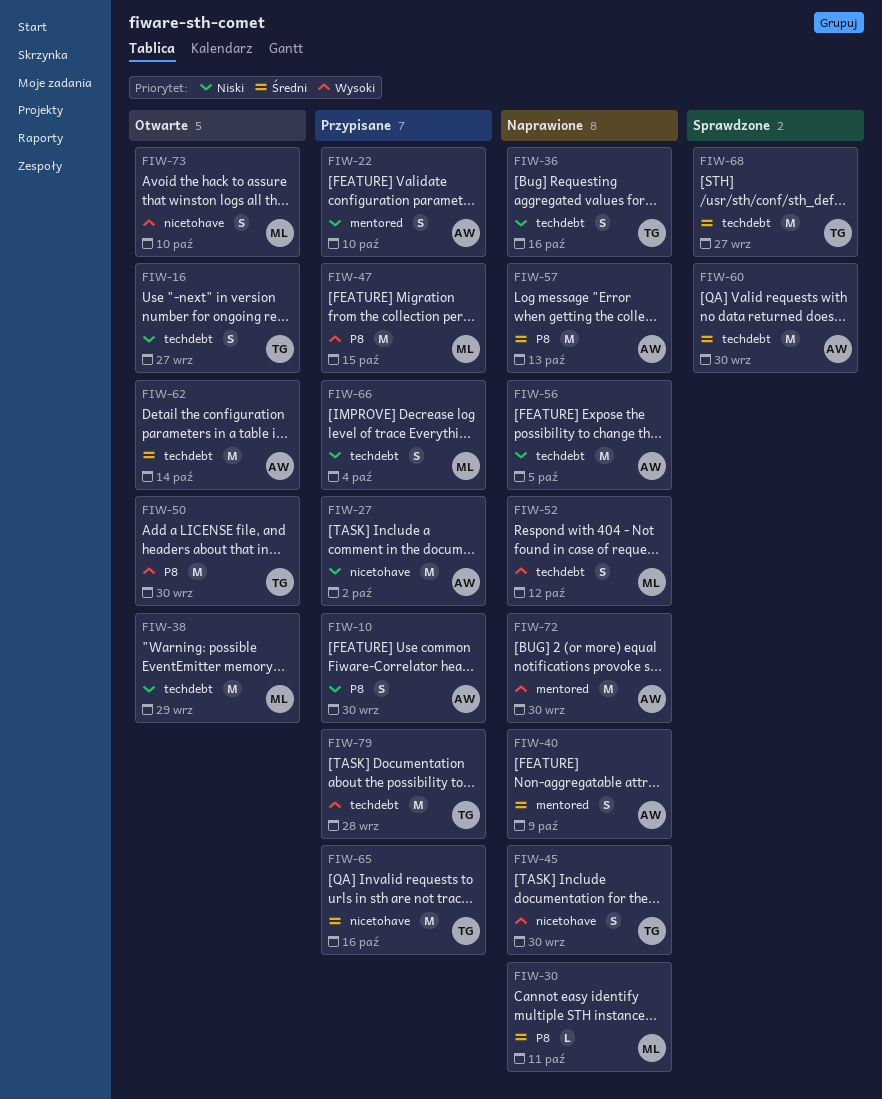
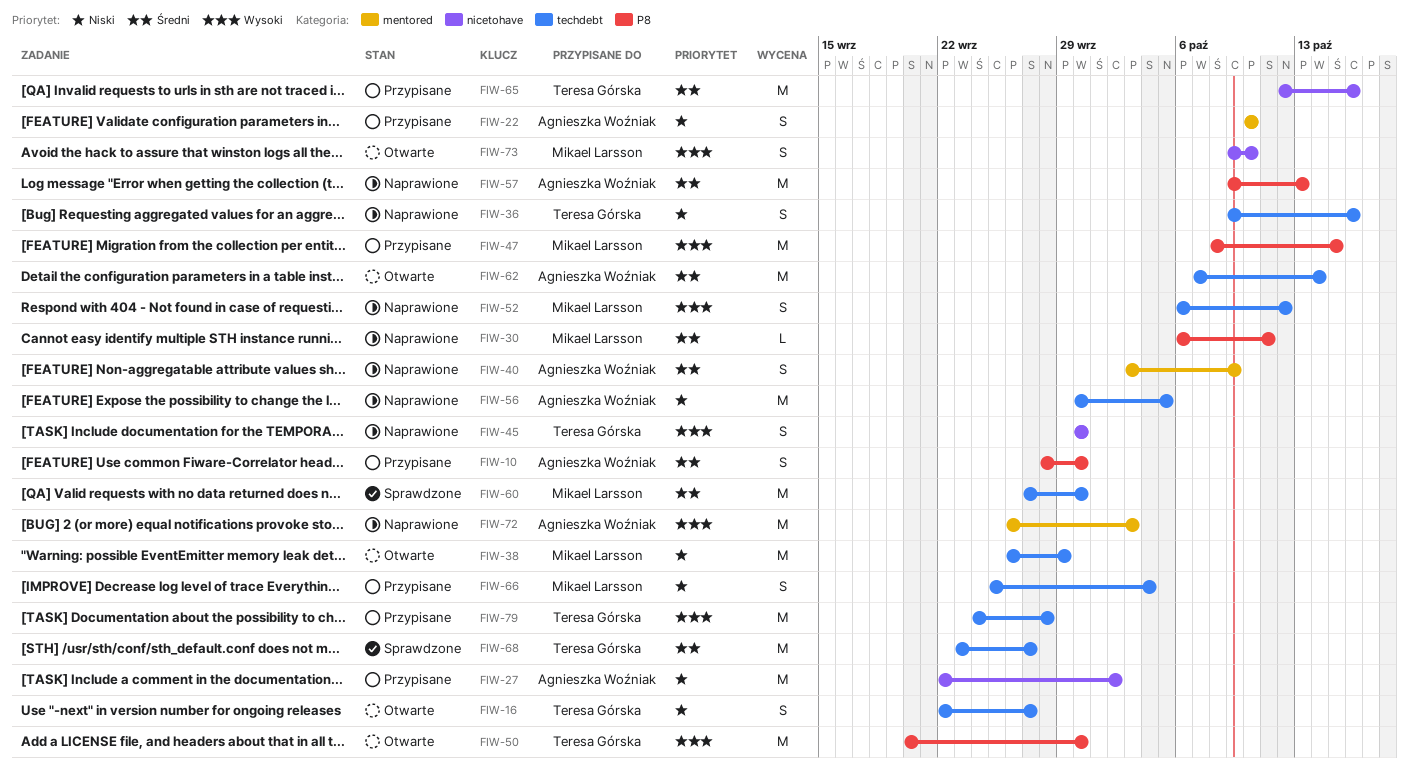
FIW-10, priority: Niski -> Średni
FIW-60, owner: Agnieszka Woźniak -> Mikael Larsson
FIW-72, due: Sep 30 -> Oct 3

